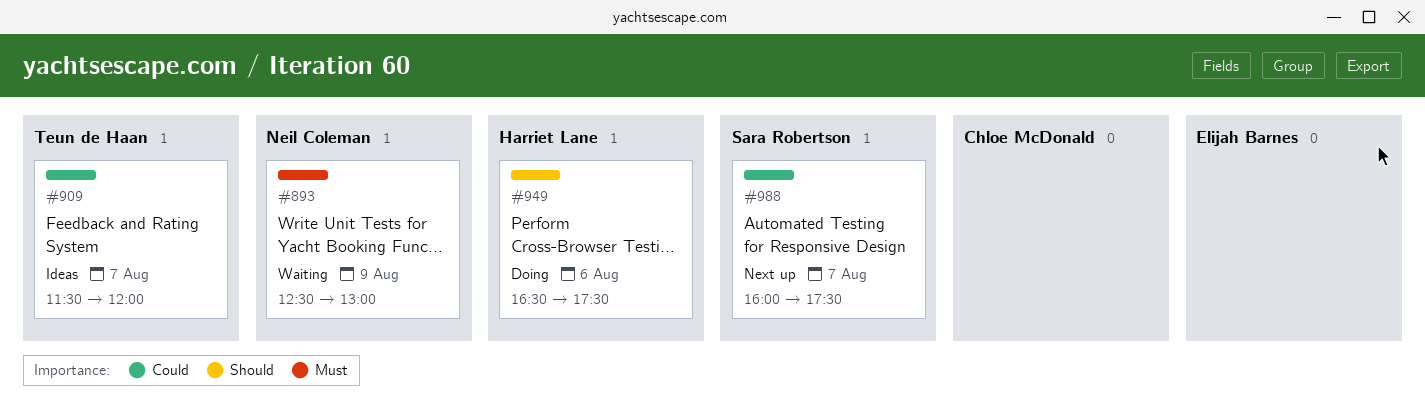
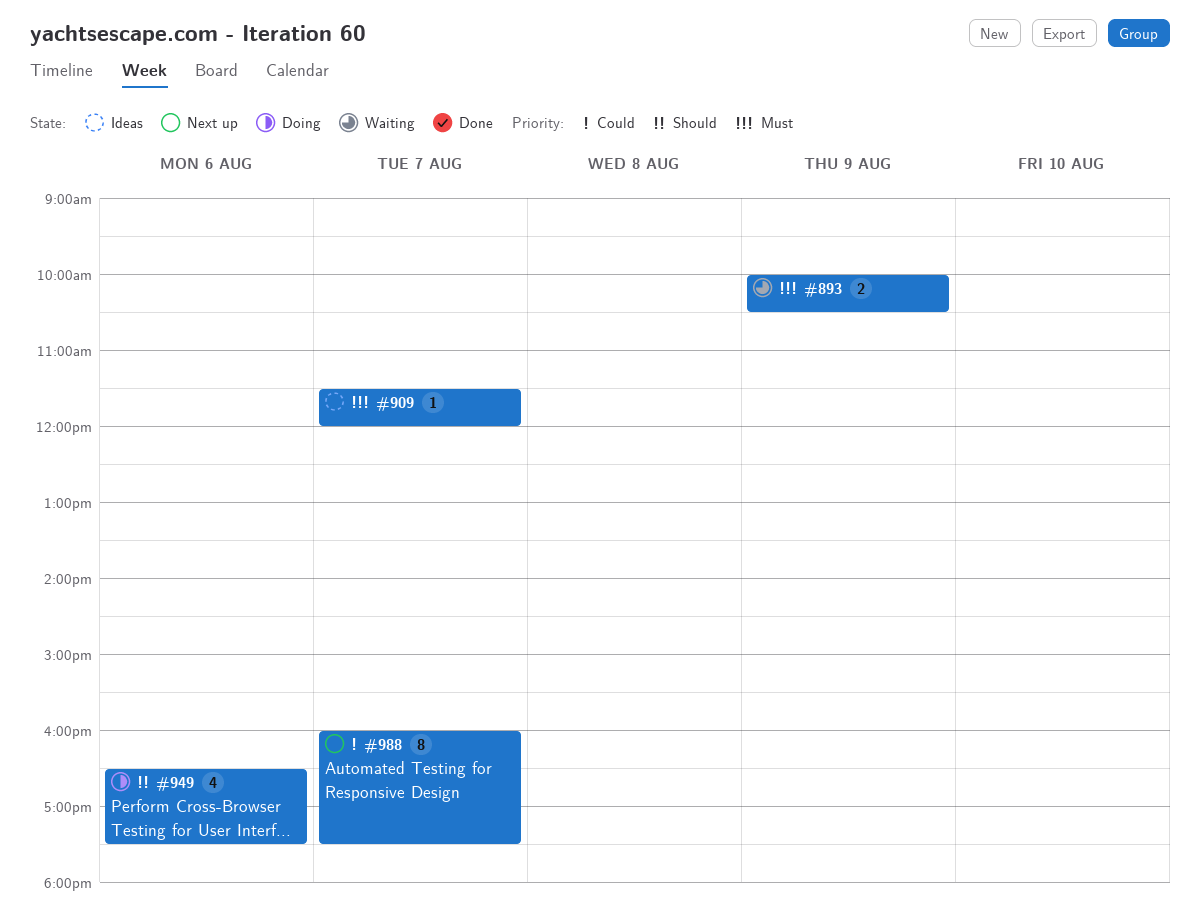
#893, begins: 12:30 -> 10:00
#893, ends: 13:00 -> 10:30
#909, priority: Could -> Must

